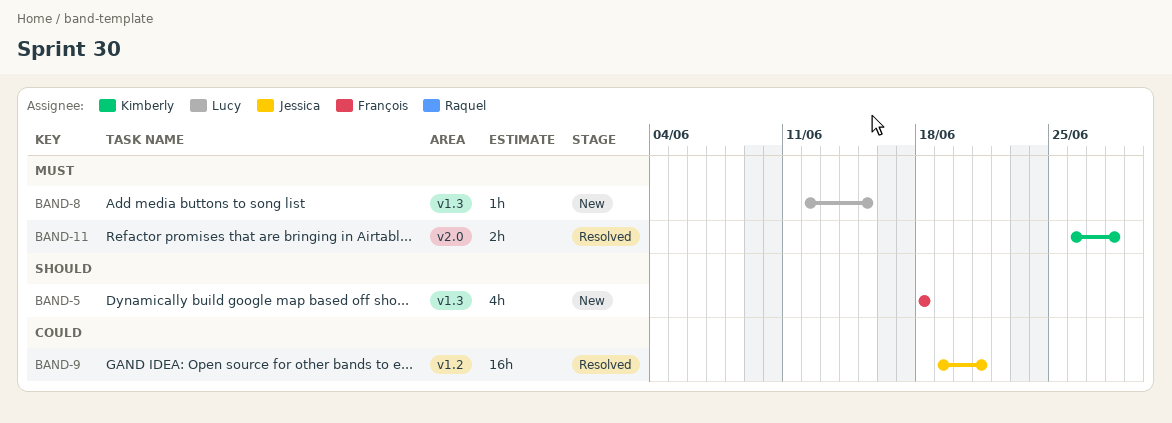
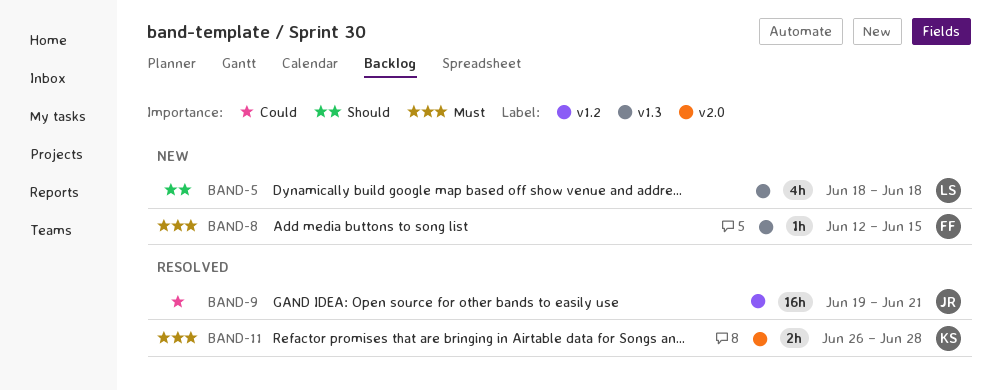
BAND-5, owner: François -> Lucy
BAND-8, owner: Lucy -> François

